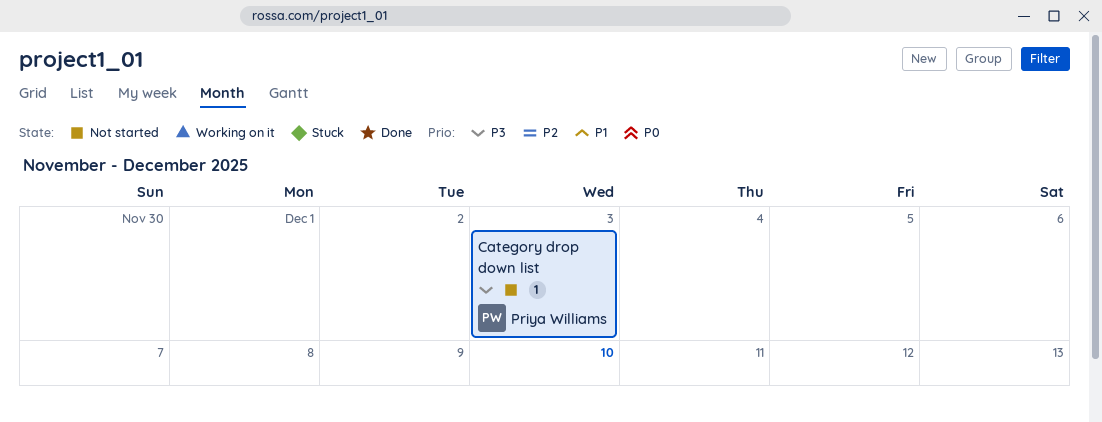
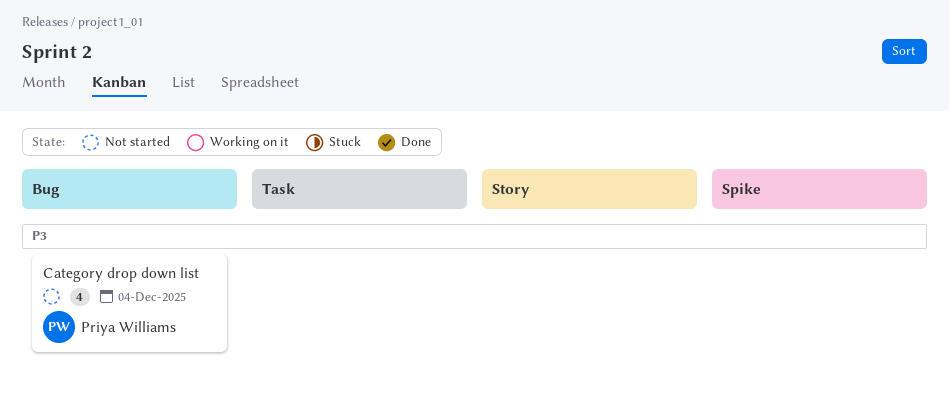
Category drop down list, estimate: 1 -> 4
Category drop down list, due: Dec 3 -> Dec 4

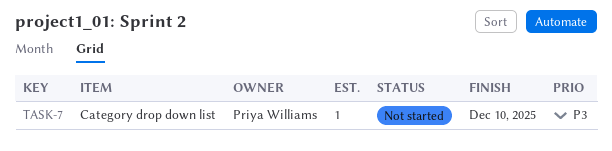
Category drop down list, estimate: 4 -> 1
Category drop down list, due: Dec 4 -> Dec 10

